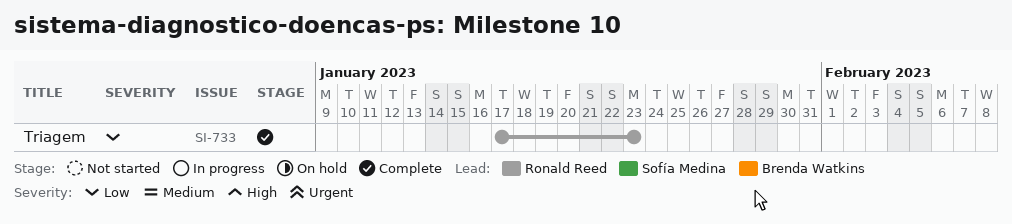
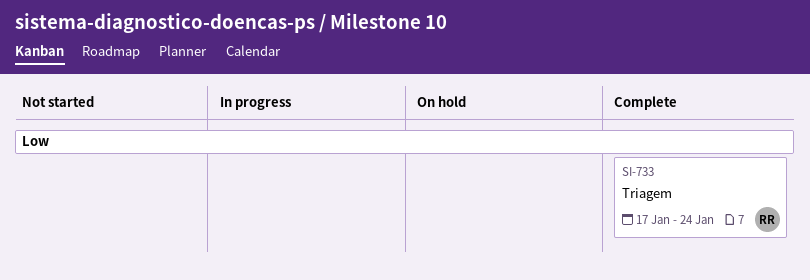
SI-733, due: Jan 23 -> Jan 24

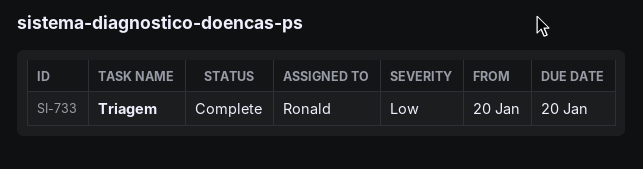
SI-733, start: Jan 17 -> Jan 20
SI-733, due: Jan 24 -> Jan 20

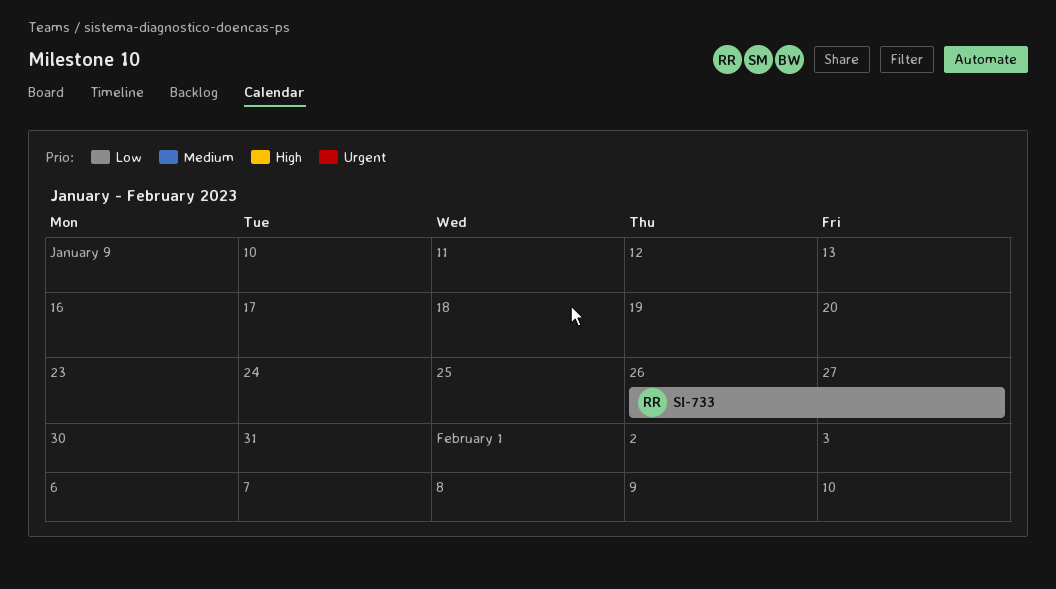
SI-733, start: Jan 20 -> Jan 26
SI-733, due: Jan 20 -> Jan 27

